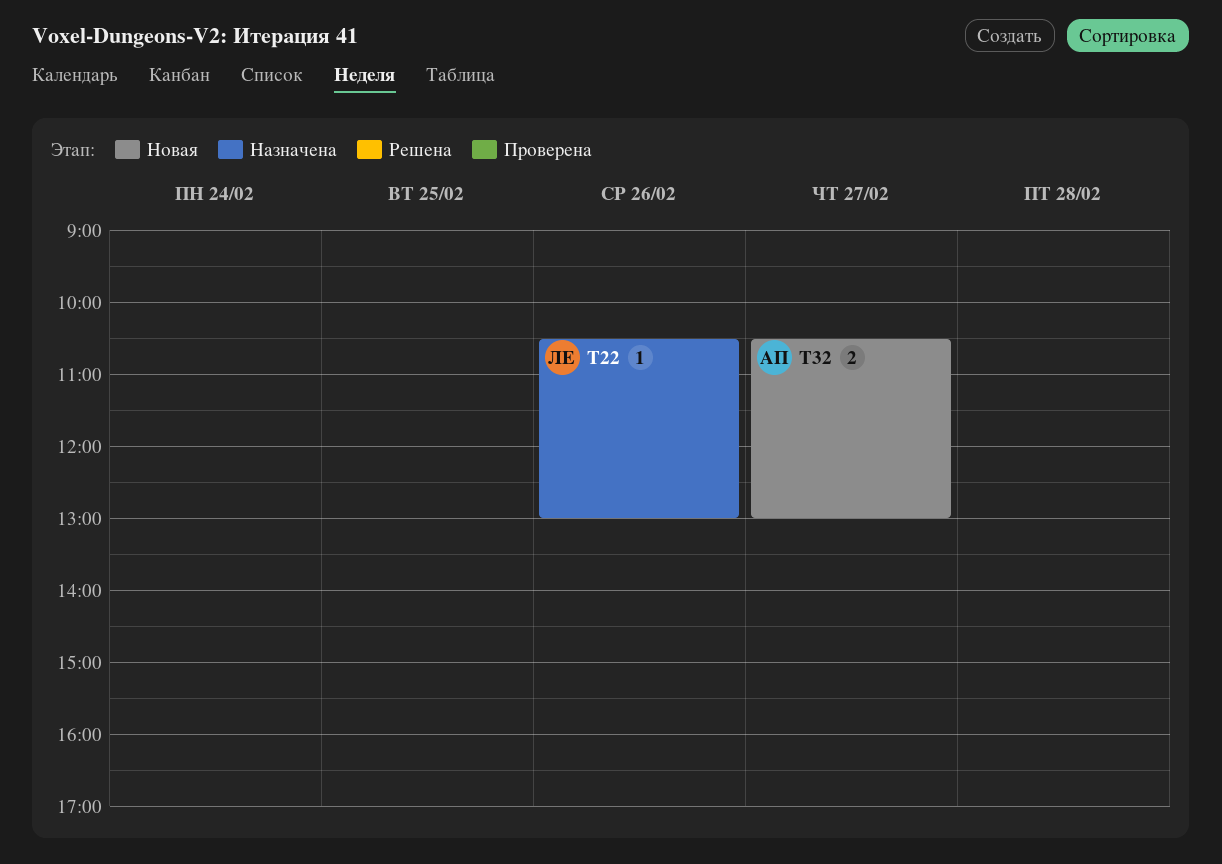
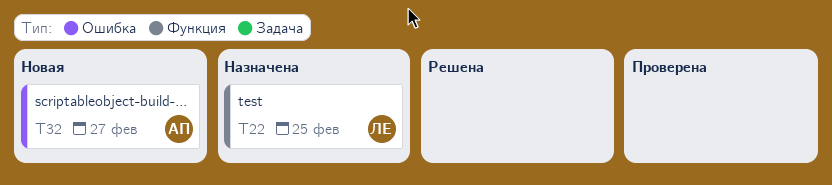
T22, day: Feb 26 -> Feb 25

